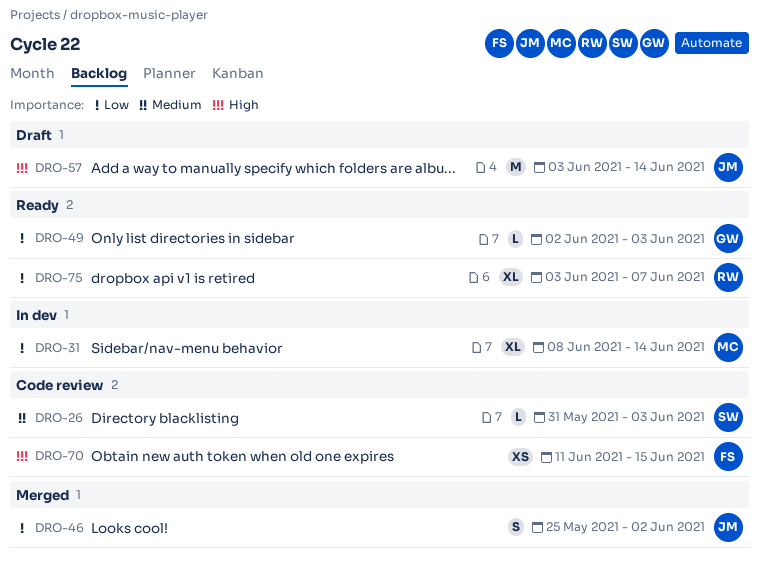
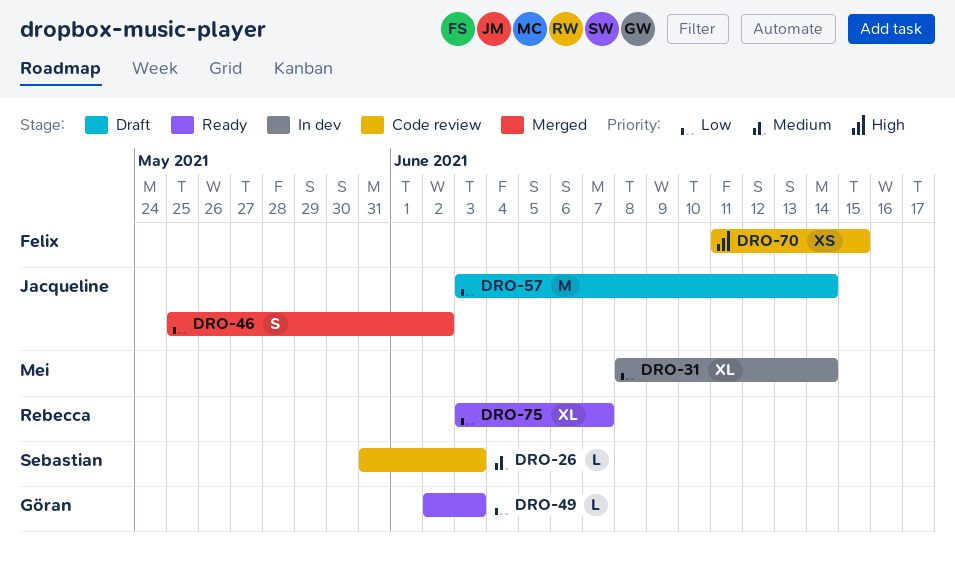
DRO-57, priority: High -> Low

